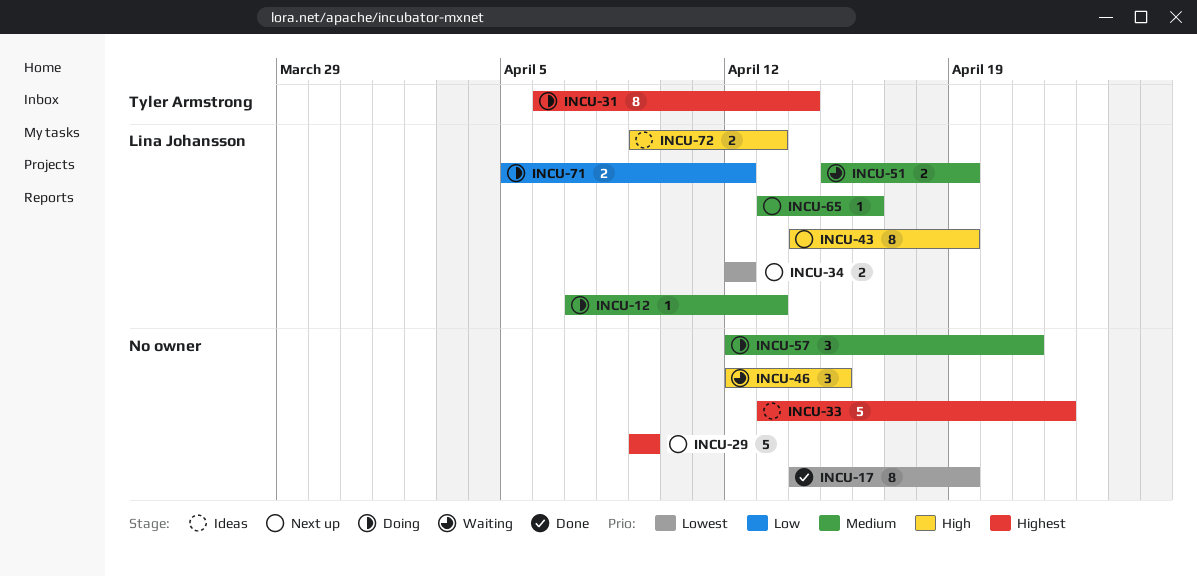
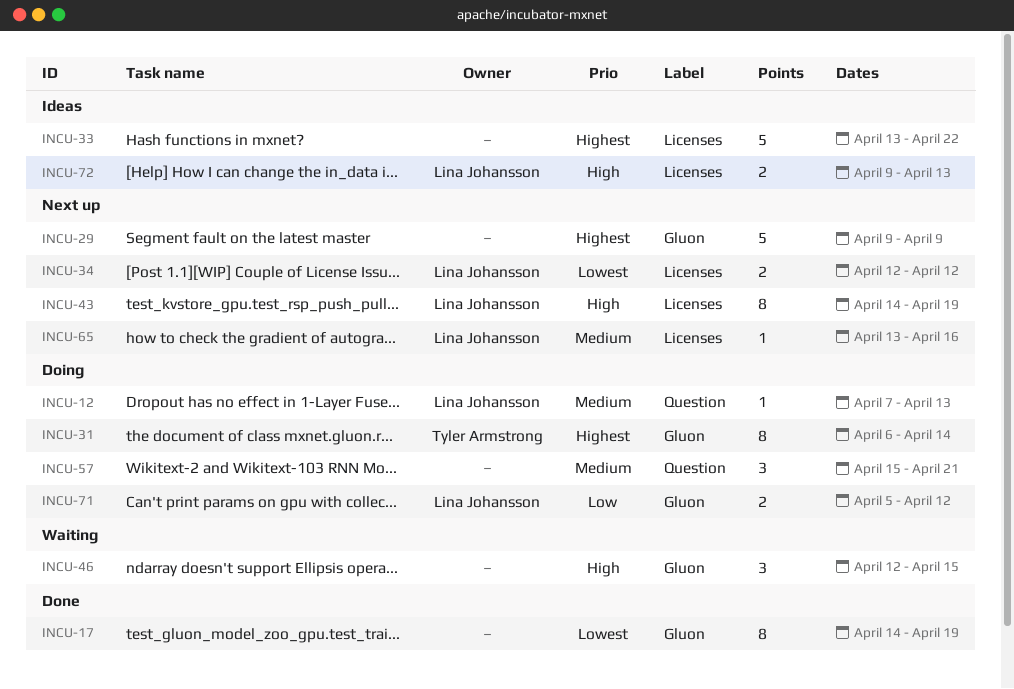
INCU-51: present -> none
INCU-57, start: Apr 12 -> Apr 15

